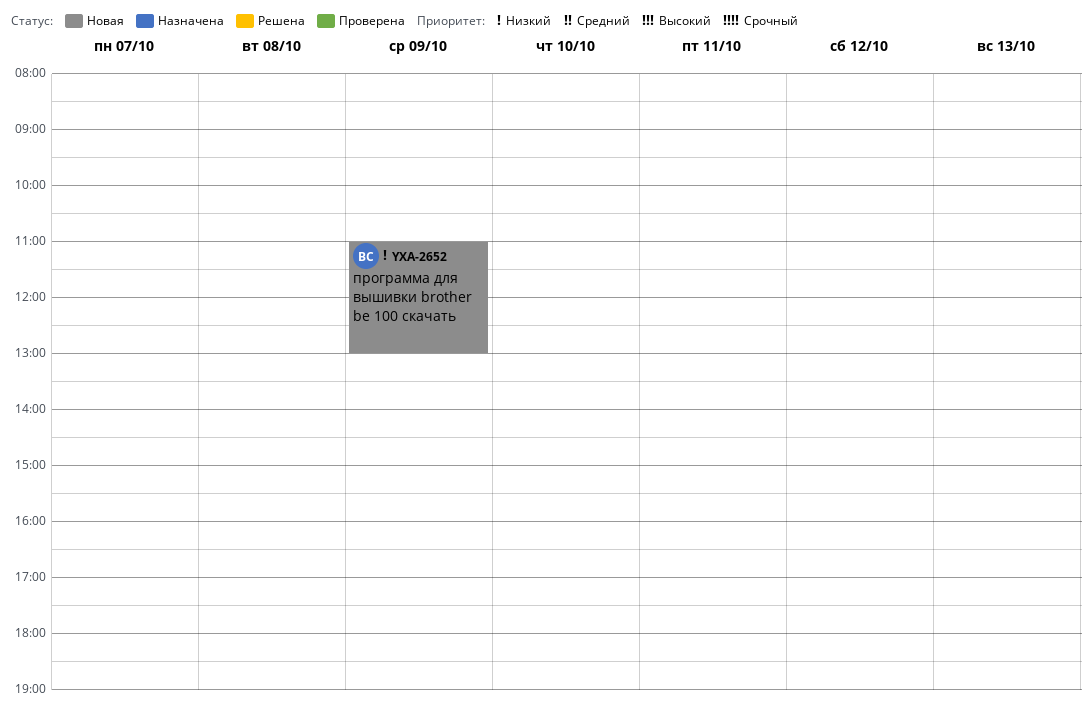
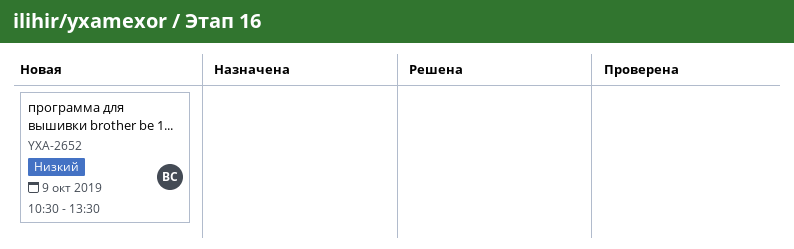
YXA-2652, begins: 11:00 -> 10:30
YXA-2652, ends: 13:00 -> 13:30

